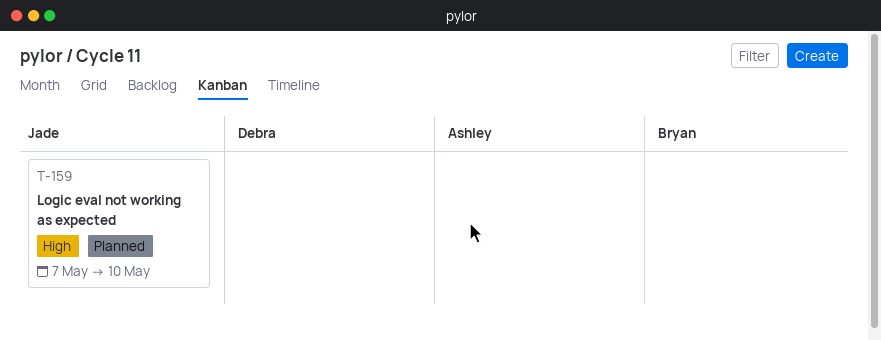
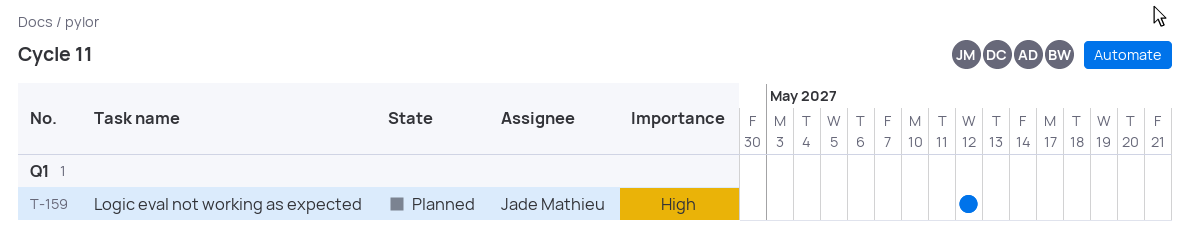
T-159, start: May 7 -> May 12
T-159, due: May 10 -> May 12

